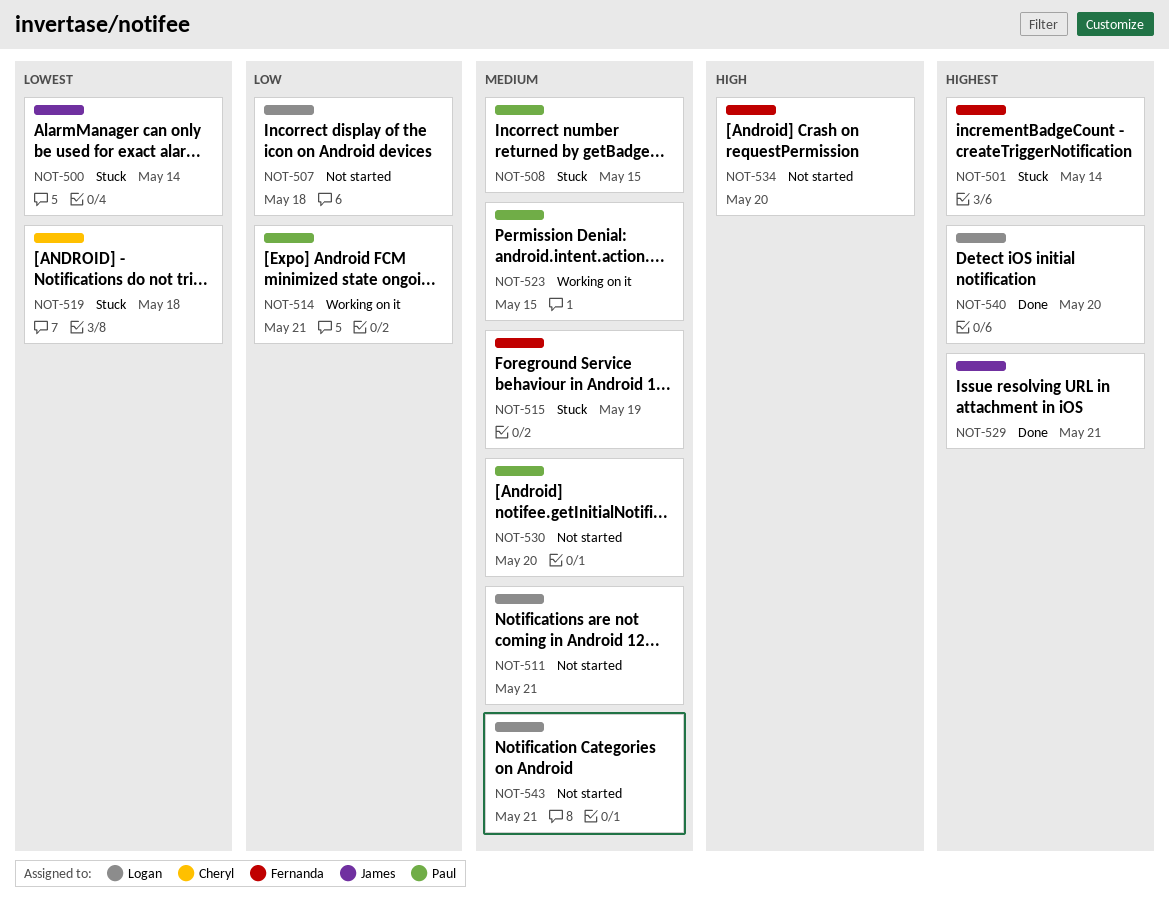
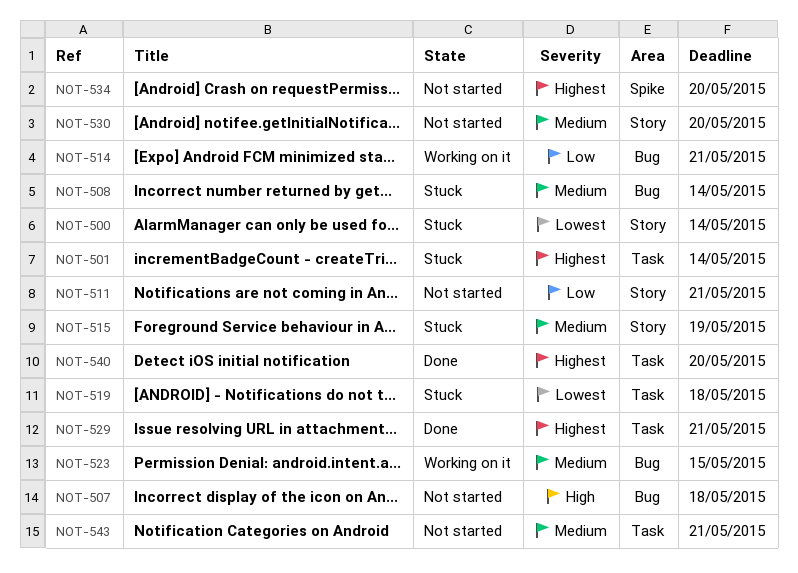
NOT-507, priority: Low -> High
NOT-508, due: May 15 -> May 14
NOT-511, priority: Medium -> Low
NOT-534, priority: High -> Highest

